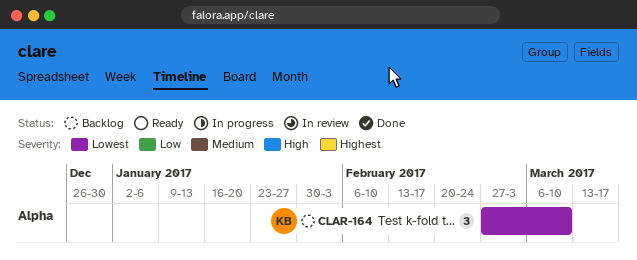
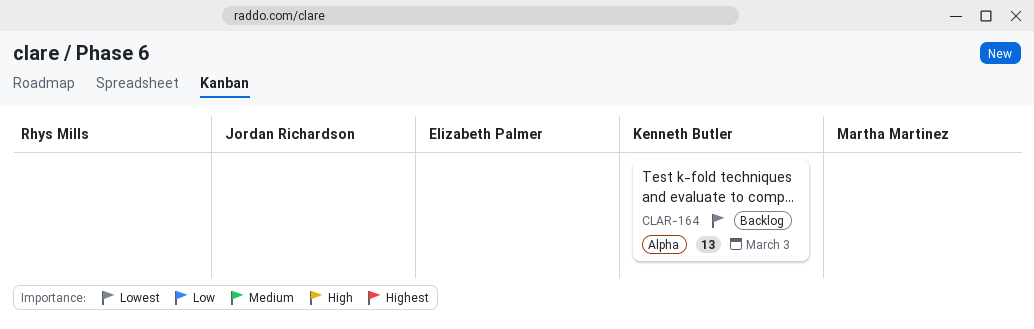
CLAR-164, estimate: 3 -> 13
CLAR-164, due: Mar 10 -> Mar 3

